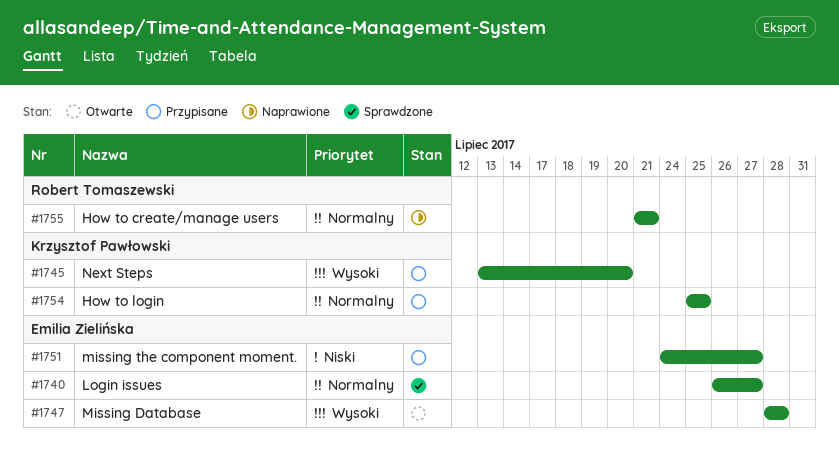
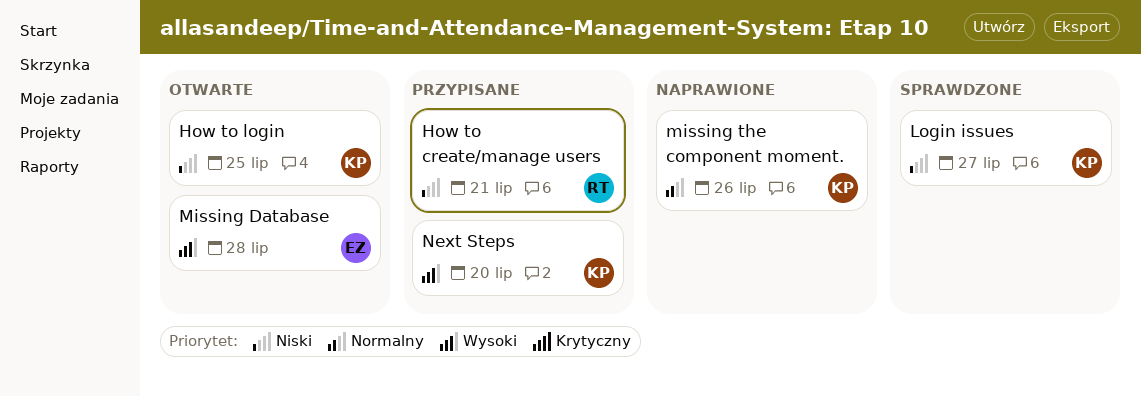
How to create/manage users, status: Naprawione -> Przypisane
How to create/manage users, priority: Normalny -> Niski
How to login, status: Przypisane -> Otwarte
How to login, priority: Normalny -> Niski
Login issues, owner: Emilia Zielińska -> Krzysztof Pawłowski
Login issues, priority: Normalny -> Niski
missing the component moment., status: Przypisane -> Naprawione
missing the component moment., owner: Emilia Zielińska -> Krzysztof Pawłowski
missing the component moment., priority: Niski -> Normalny
missing the component moment., due: Jul 27 -> Jul 26

